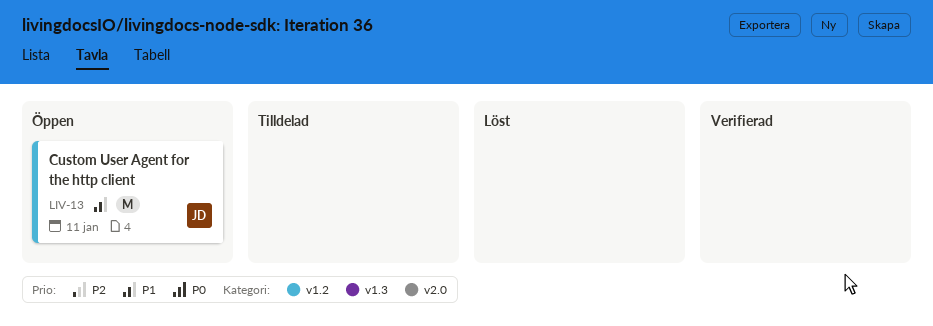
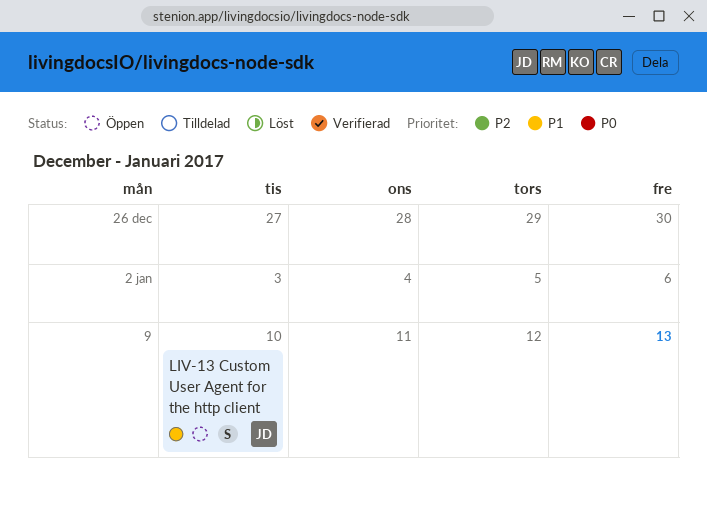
LIV-13, estimate: M -> S
LIV-13, due: Jan 11 -> Jan 10

